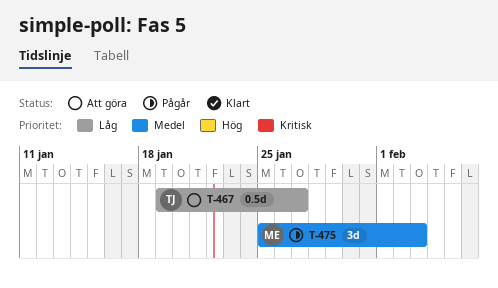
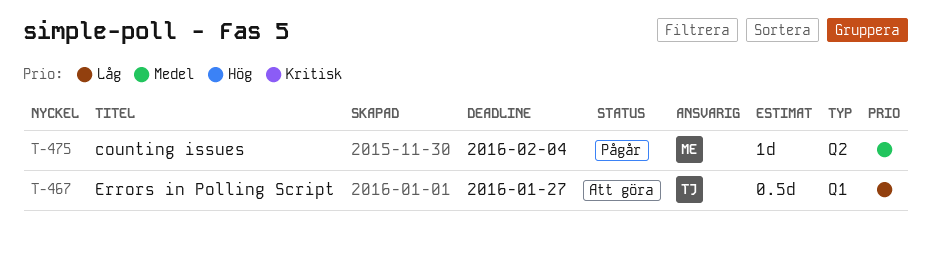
T-475, estimate: 3d -> 1d
T-475, due: Feb 3 -> Feb 4

